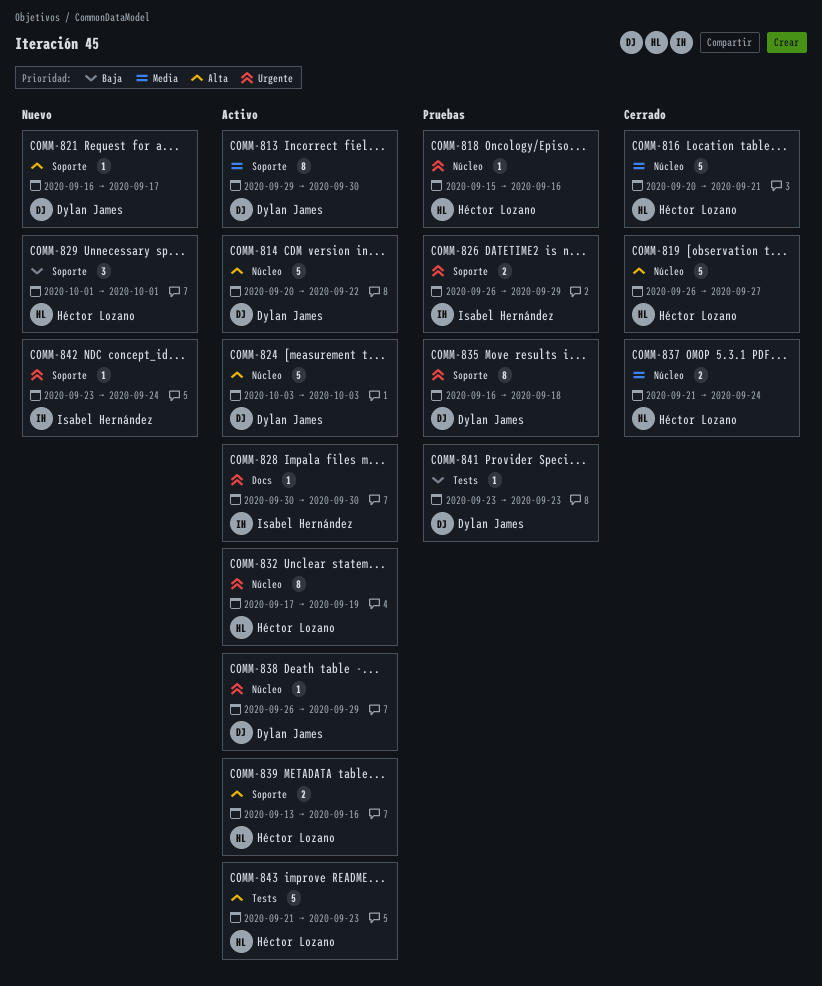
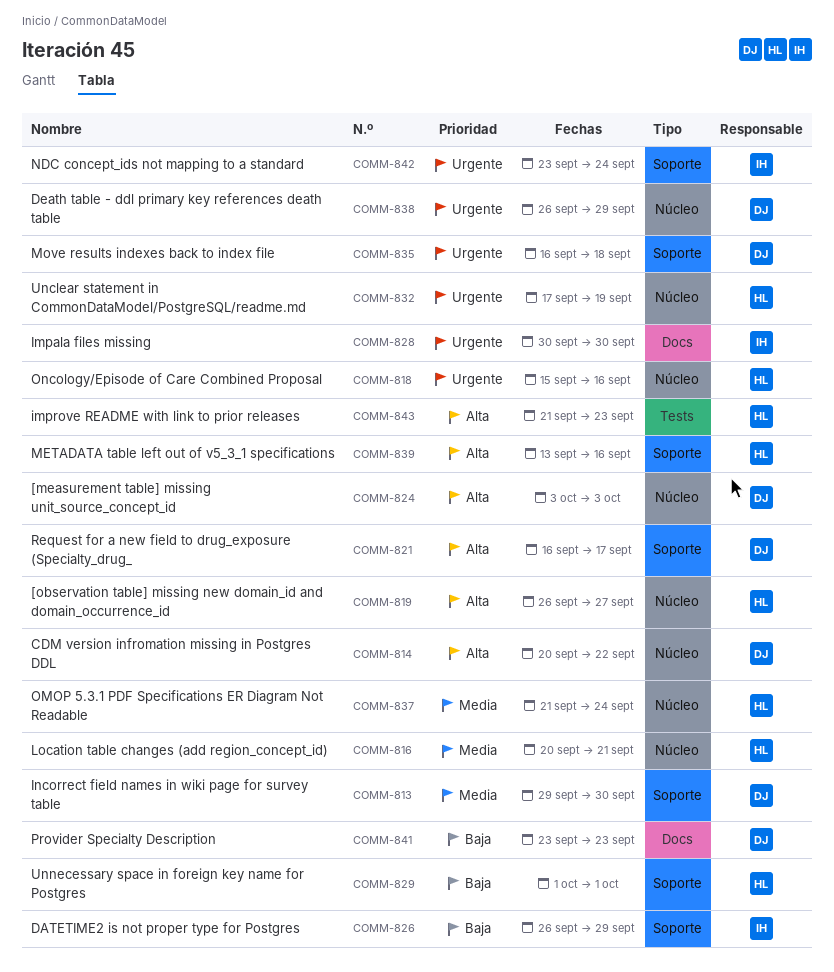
COMM-826, priority: Urgente -> Baja
COMM-841, label: Tests -> Docs

